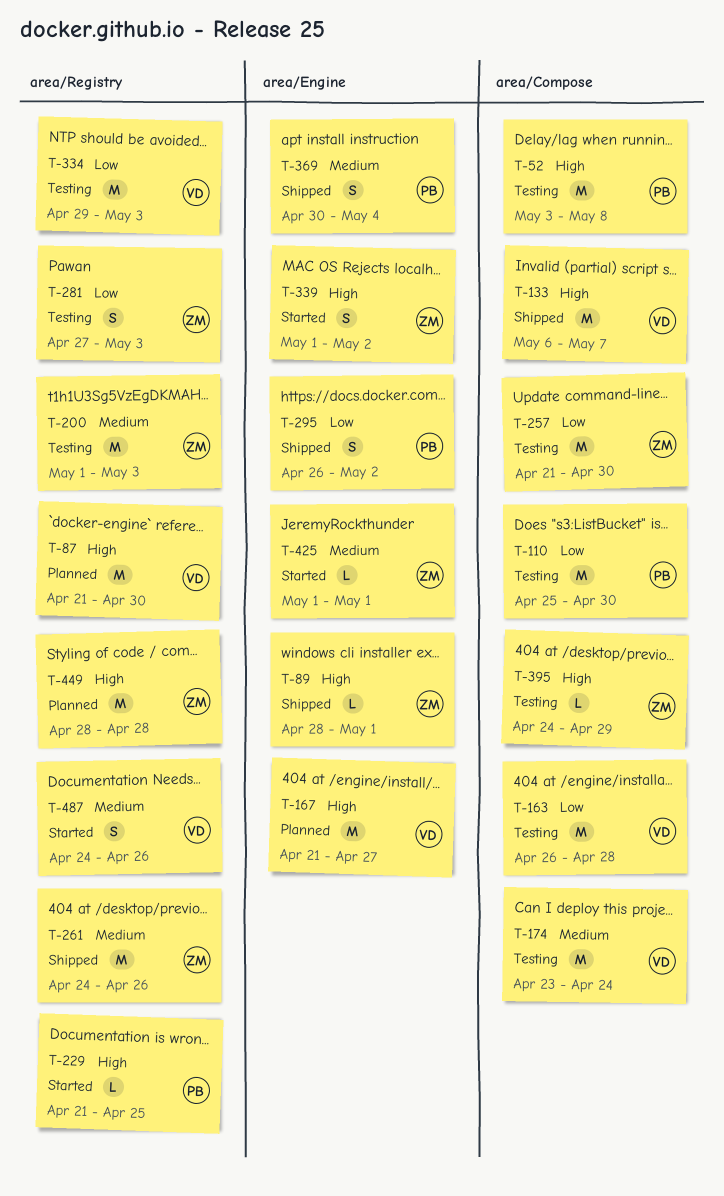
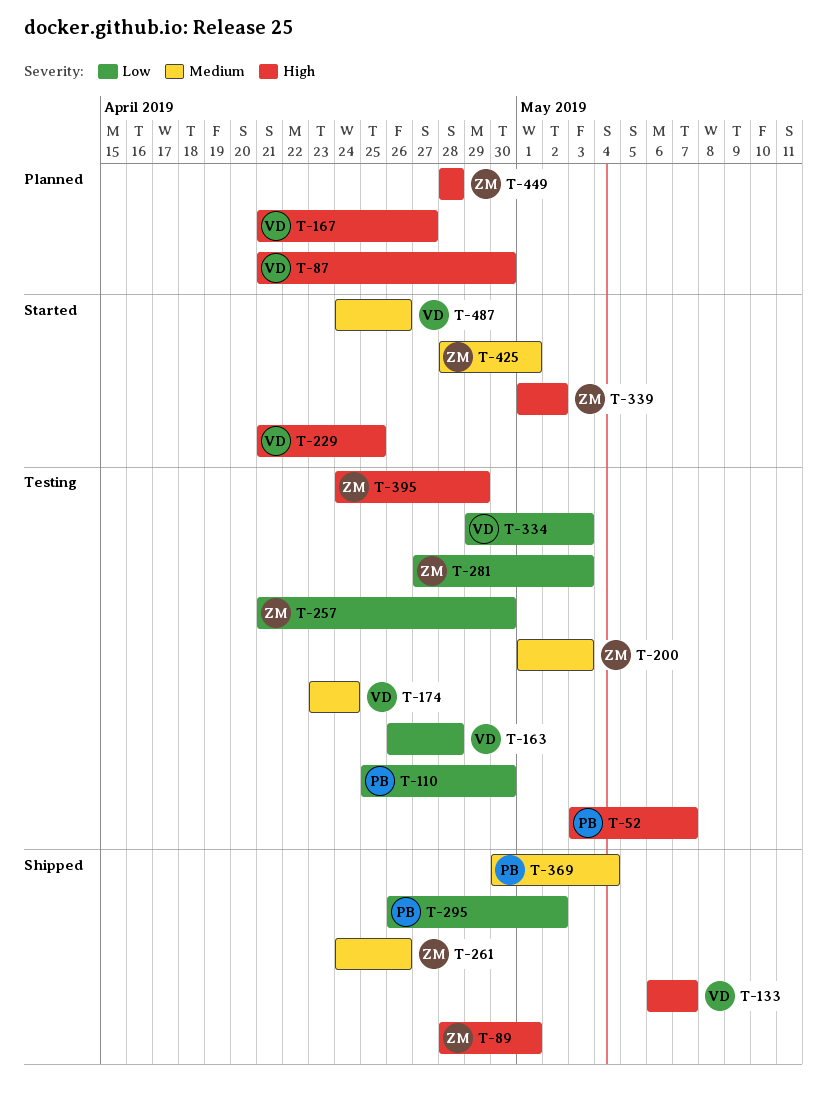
T-52, due: May 8 -> May 7
T-229, owner: PB -> VD
T-425, start: May 1 -> Apr 28

